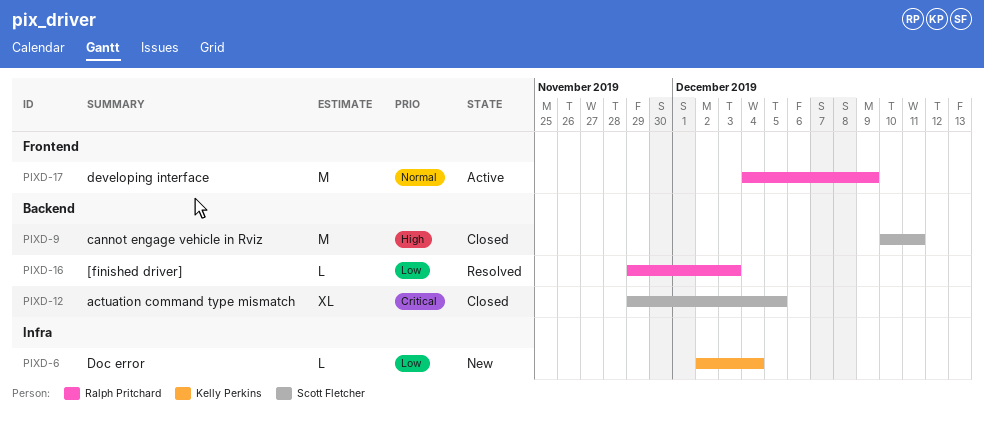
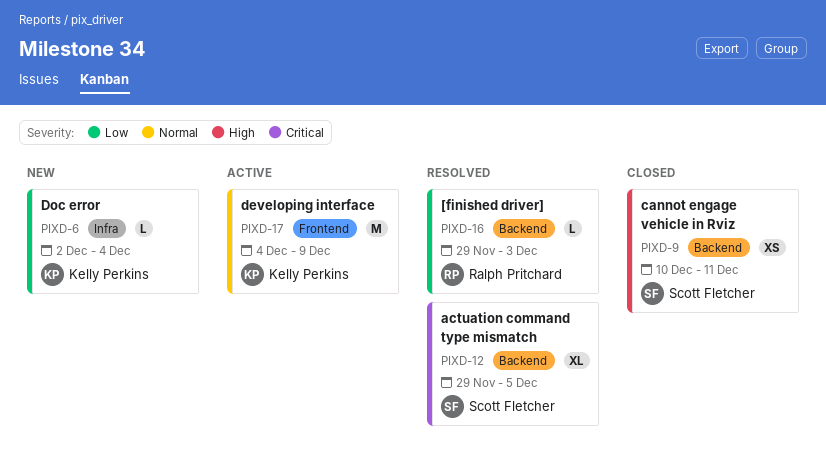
PIXD-9, estimate: M -> XS
PIXD-12, status: Closed -> Resolved
PIXD-17, owner: Ralph Pritchard -> Kelly Perkins

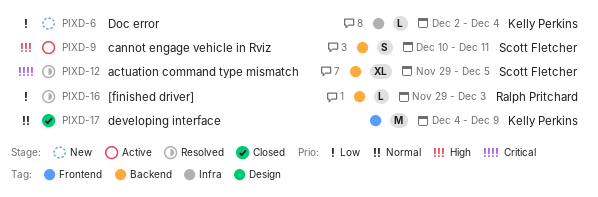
PIXD-9, status: Closed -> Active
PIXD-9, estimate: XS -> S
PIXD-17, status: Active -> Closed

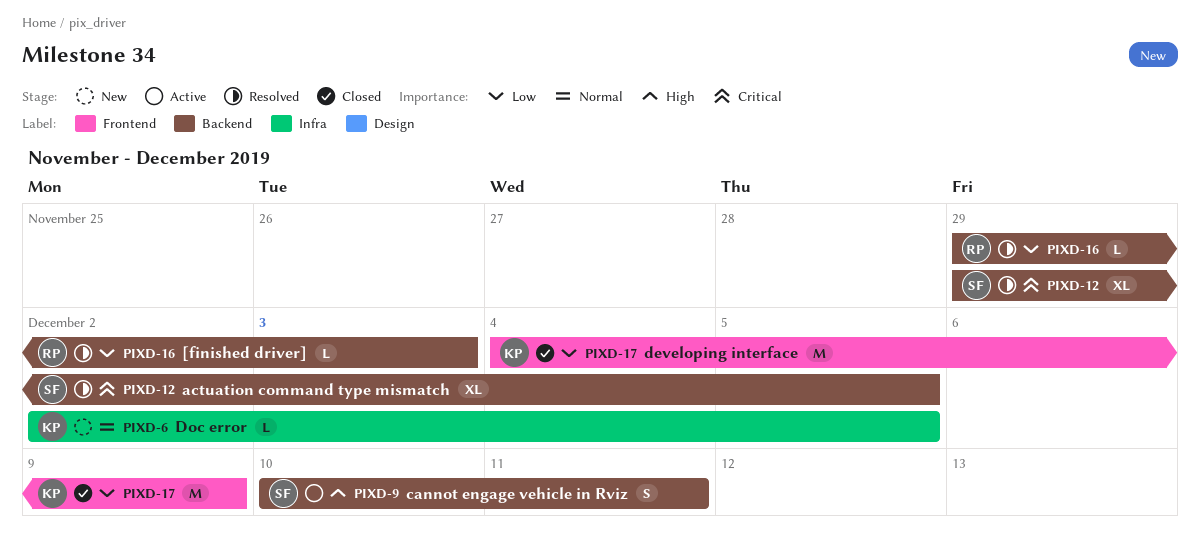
PIXD-6, priority: Low -> Normal
PIXD-6, due: Dec 4 -> Dec 5
PIXD-17, priority: Normal -> Low

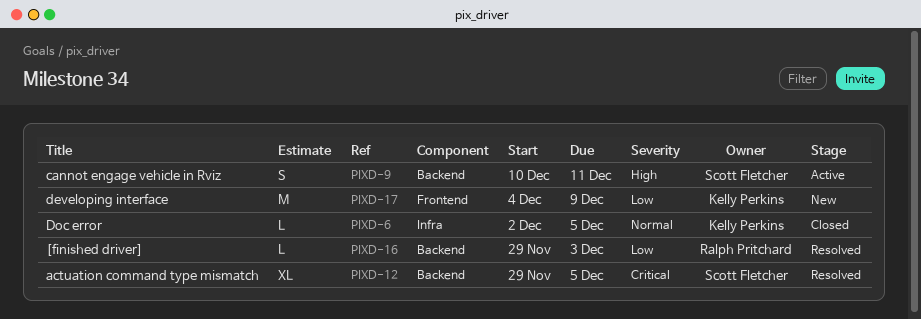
PIXD-6, status: New -> Closed
PIXD-17, status: Closed -> New

